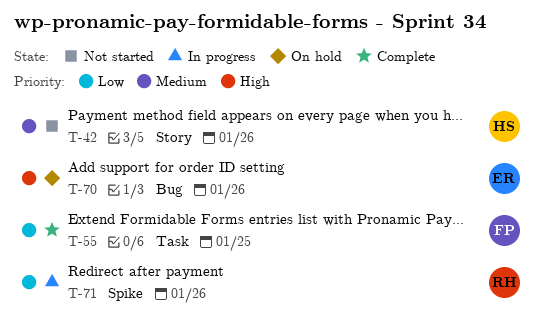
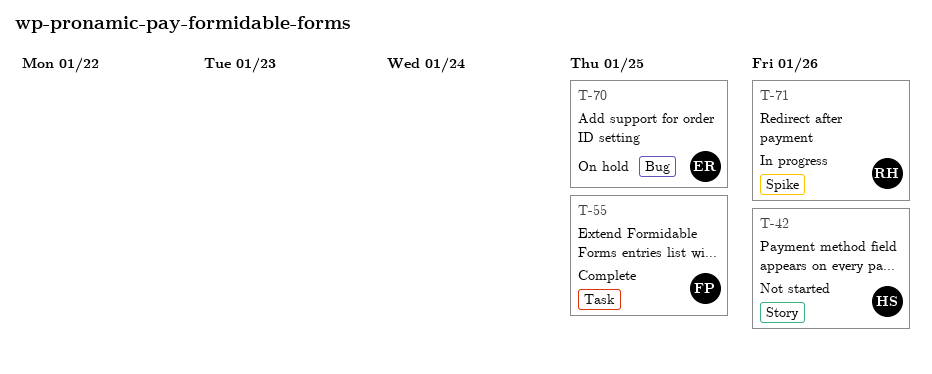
T-70, due: Jan 26 -> Jan 25

